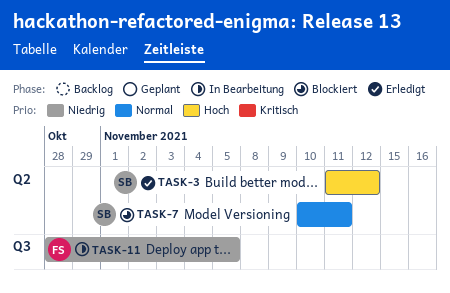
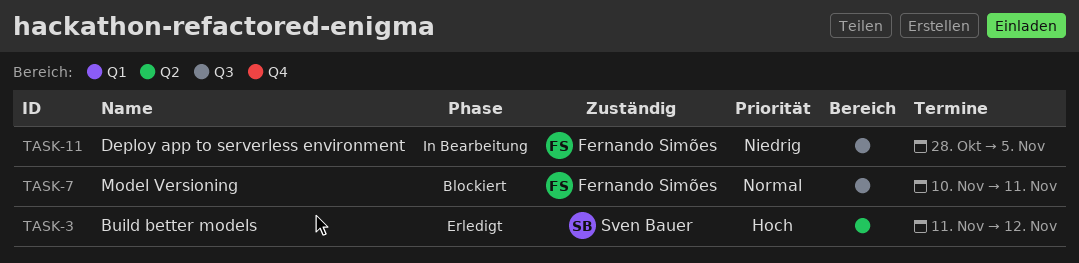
TASK-7, owner: Sven Bauer -> Fernando Simões
TASK-7, label: Q2 -> Q3

